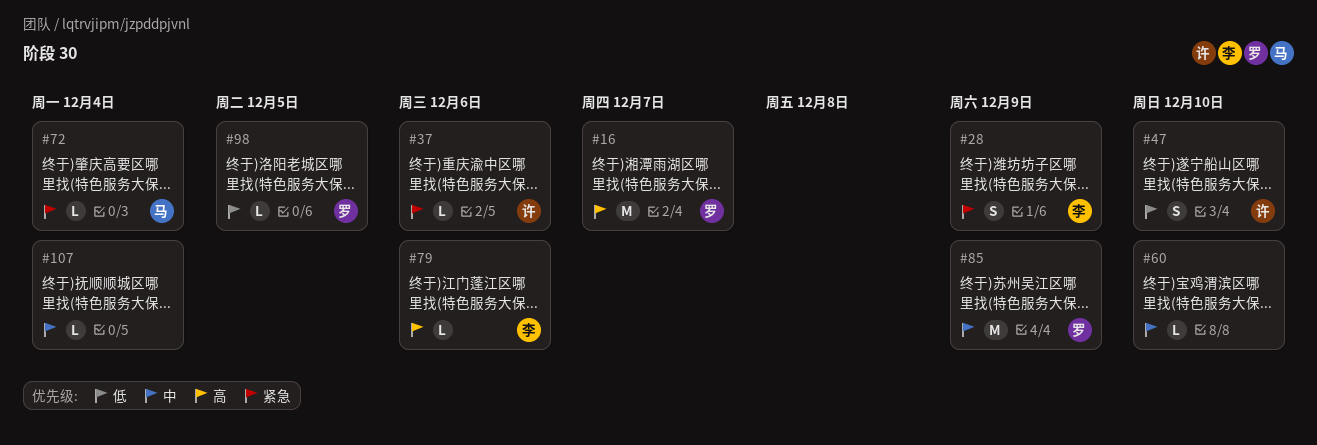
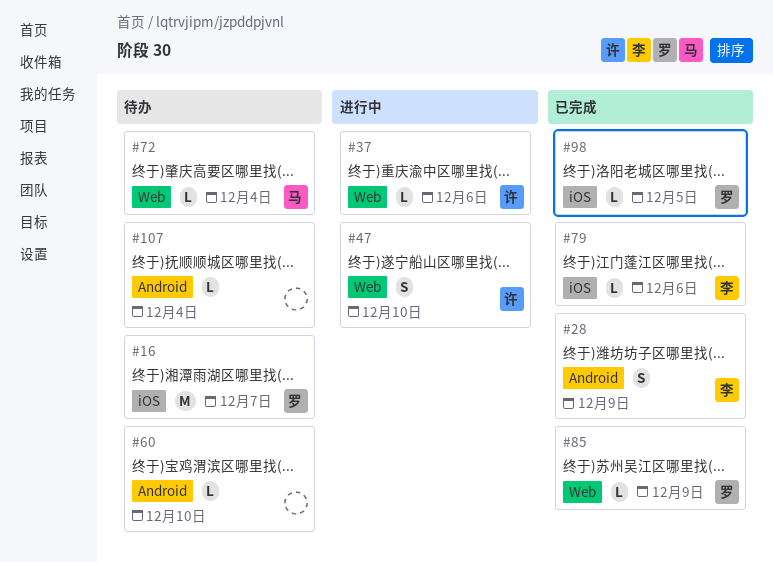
#85, estimate: M -> L

